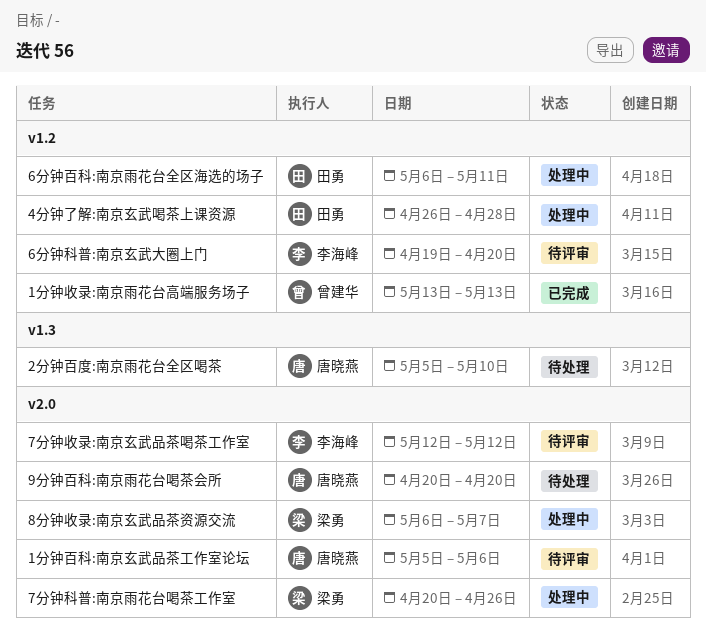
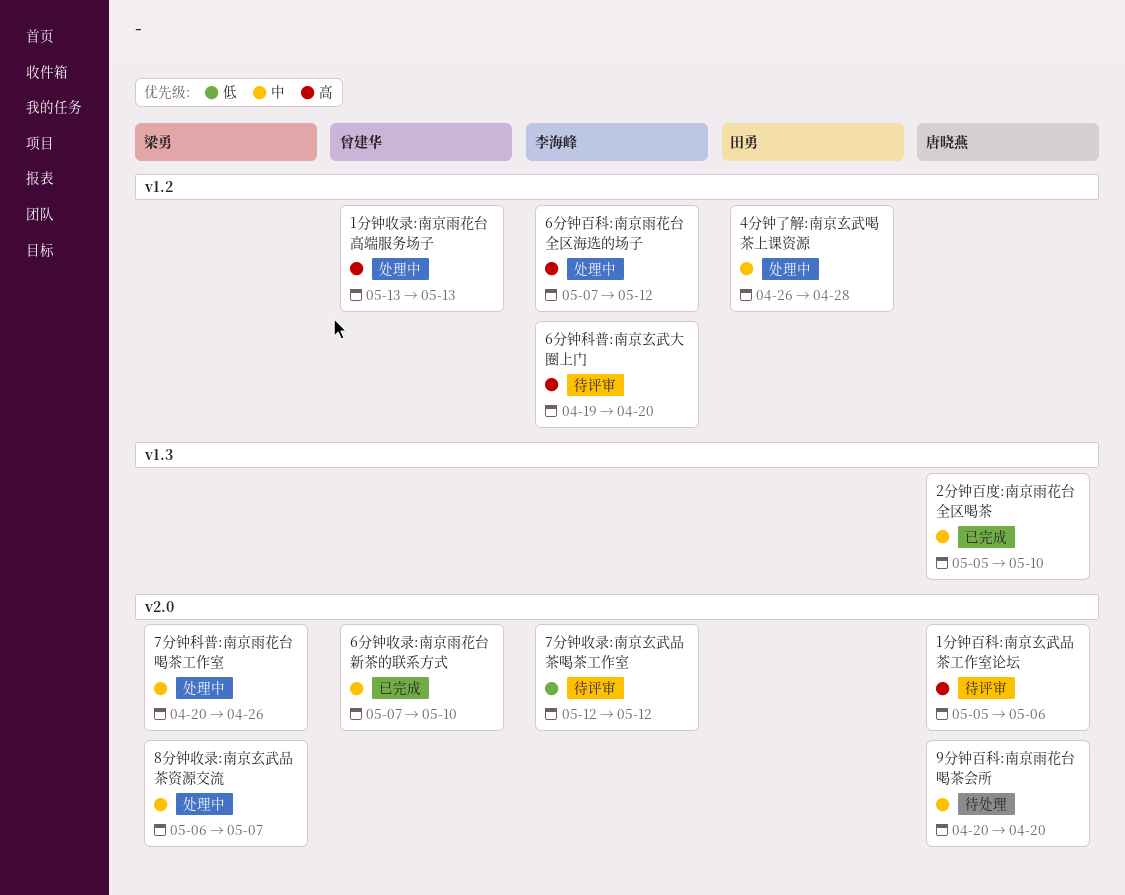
1分钟收录:南京雨花台高端服务场子, status: 已完成 -> 处理中
2分钟百度:南京雨花台全区喝茶, status: 待处理 -> 已完成
6分钟收录:南京雨花台新茶的联系方式: none -> present
6分钟百科:南京雨花台全区海选的场子, owner: 田勇 -> 李海峰
6分钟百科:南京雨花台全区海选的场子, start: May 6 -> May 7
6分钟百科:南京雨花台全区海选的场子, due: May 11 -> May 12

